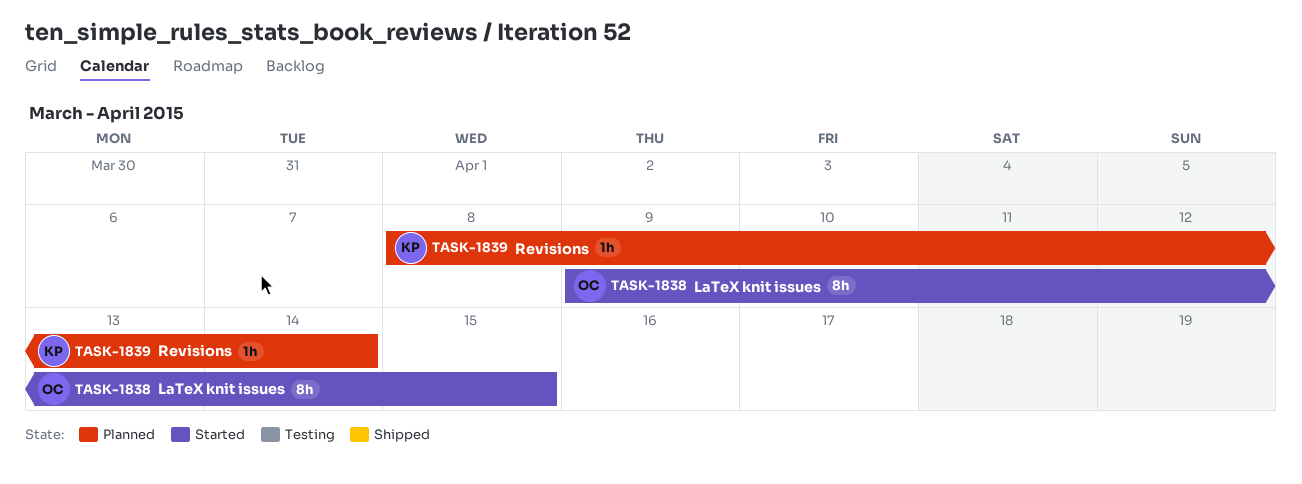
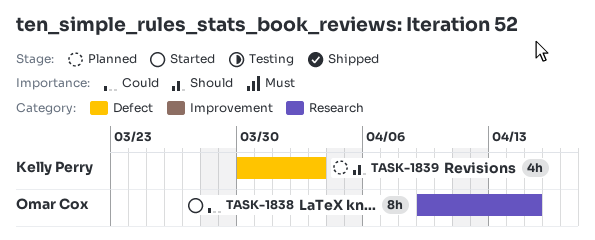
TASK-1839, estimate: 1h -> 4h
TASK-1839, start: Apr 8 -> Mar 30
TASK-1839, due: Apr 14 -> Apr 3

